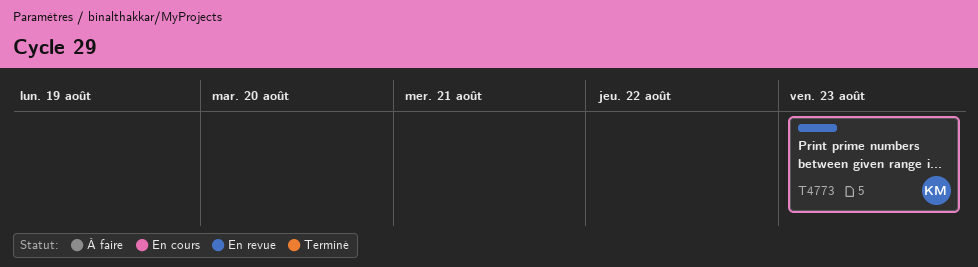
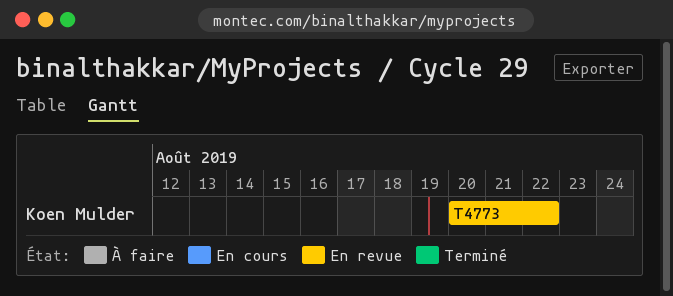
T4773, due: Aug 23 -> Aug 22

